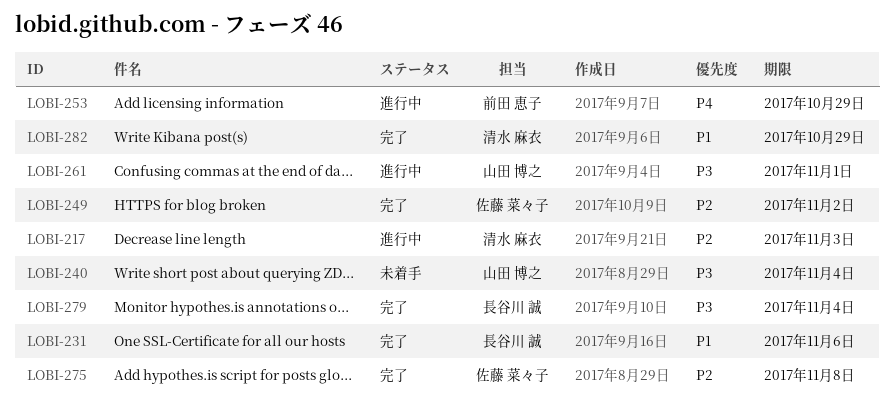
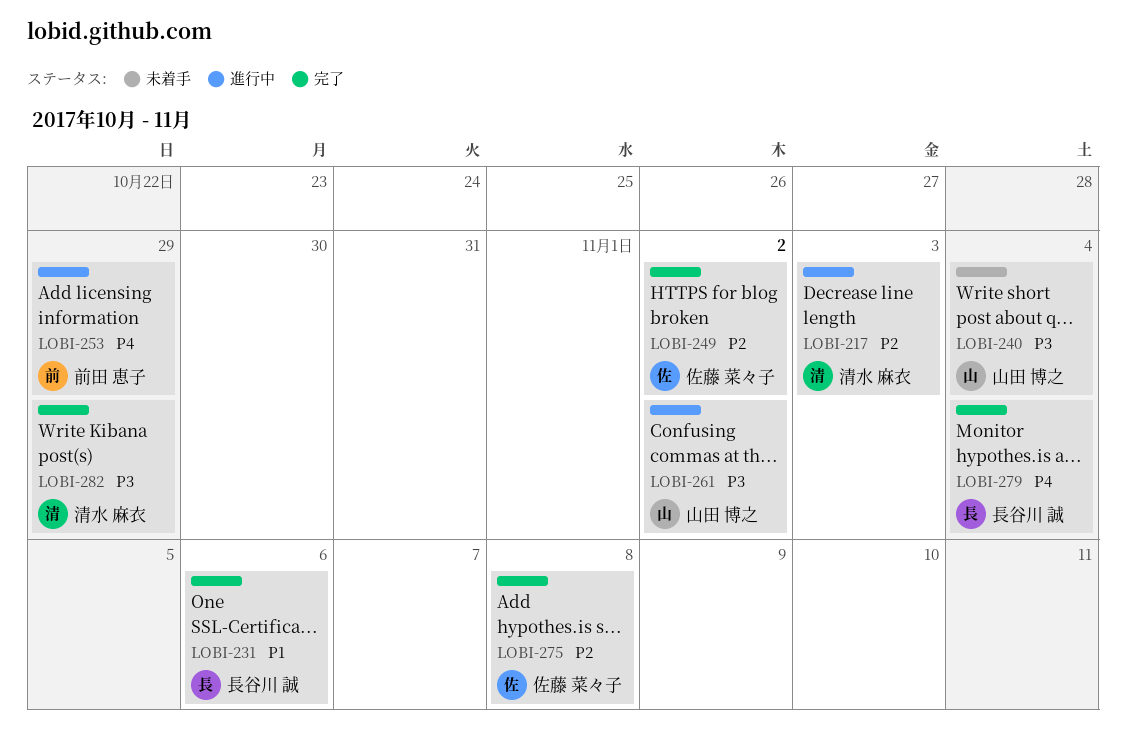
LOBI-261, due: Nov 1 -> Nov 2
LOBI-279, priority: P3 -> P4
LOBI-282, priority: P1 -> P3

